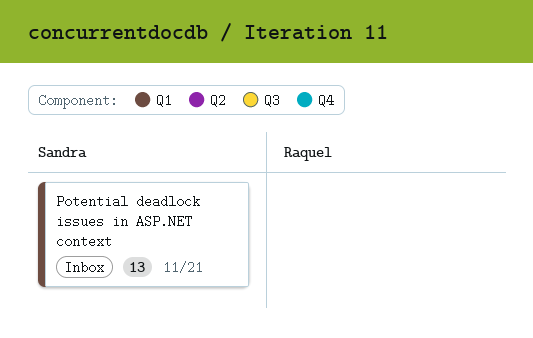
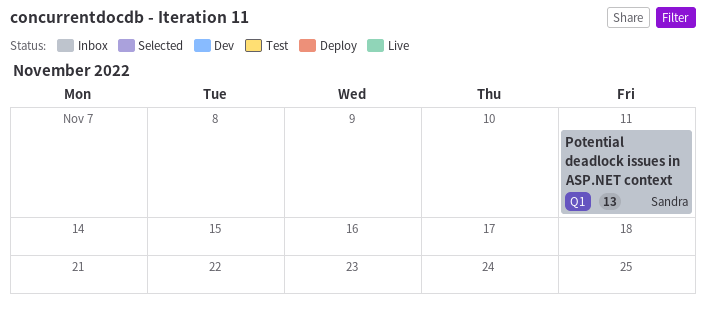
Potential deadlock issues in ASP.NET context, due: Nov 21 -> Nov 11

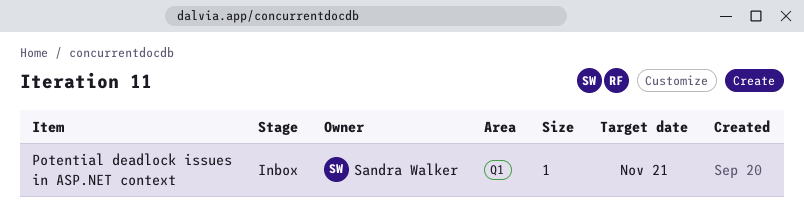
Potential deadlock issues in ASP.NET context, estimate: 13 -> 1
Potential deadlock issues in ASP.NET context, due: Nov 11 -> Nov 21

